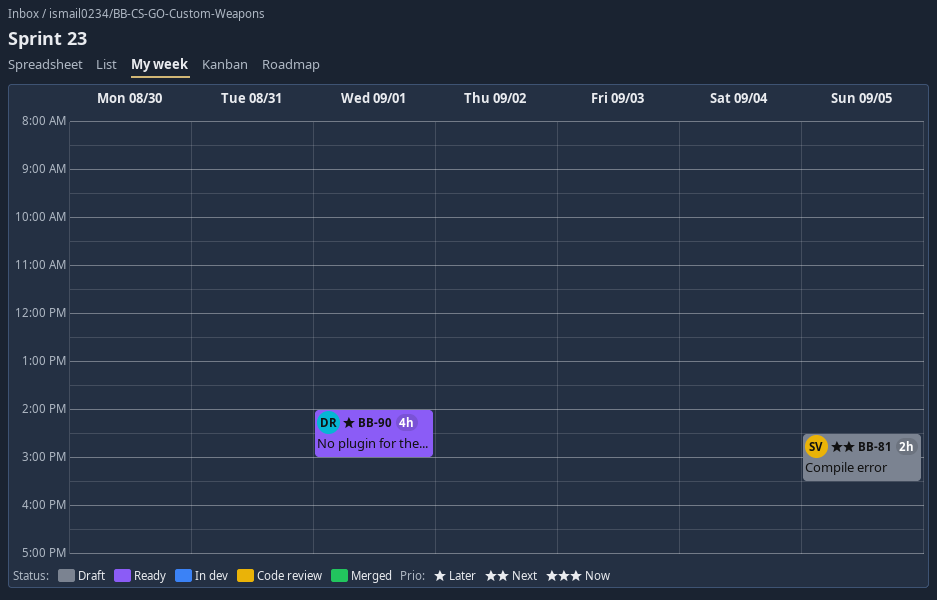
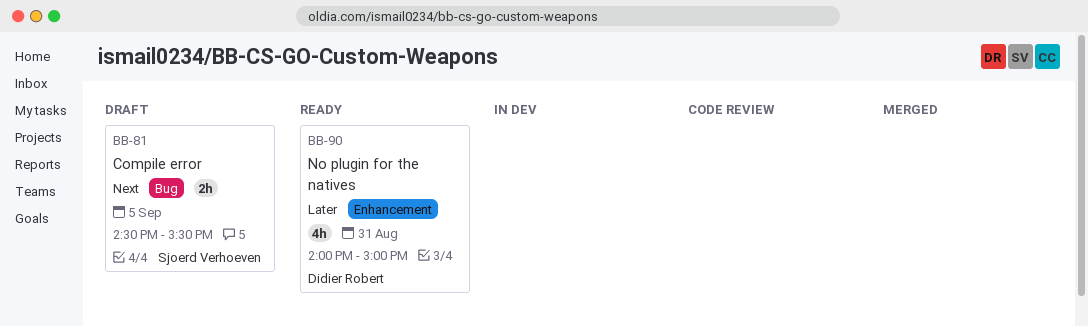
BB-90, day: Sep 1 -> Aug 31

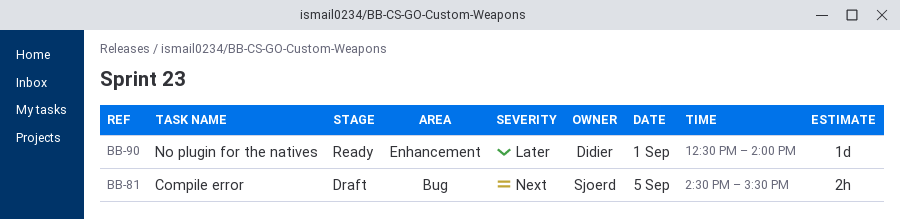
BB-90, estimate: 4h -> 1d
BB-90, day: Aug 31 -> Sep 1
BB-90, begins: 14:00 -> 12:30
BB-90, ends: 15:00 -> 14:00

